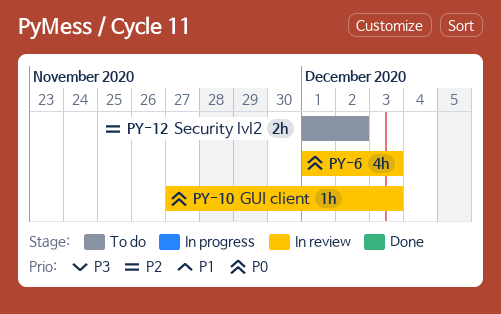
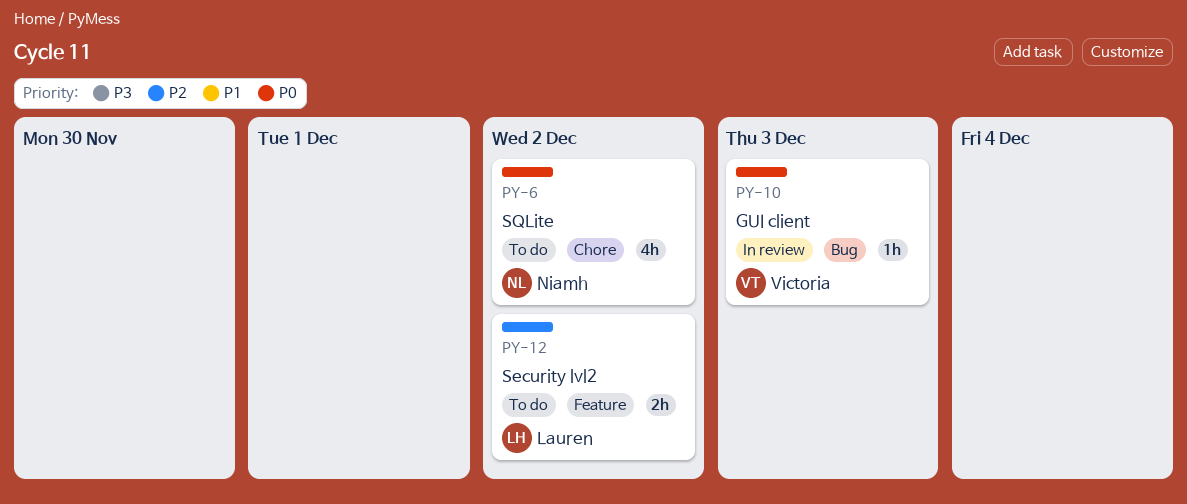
PY-6, status: In review -> To do
PY-6, due: Dec 3 -> Dec 2

